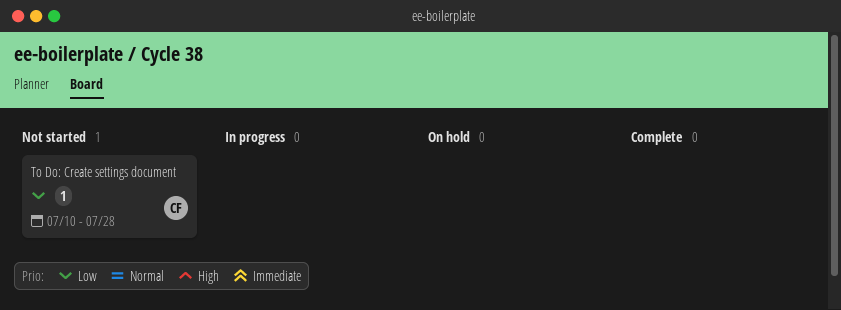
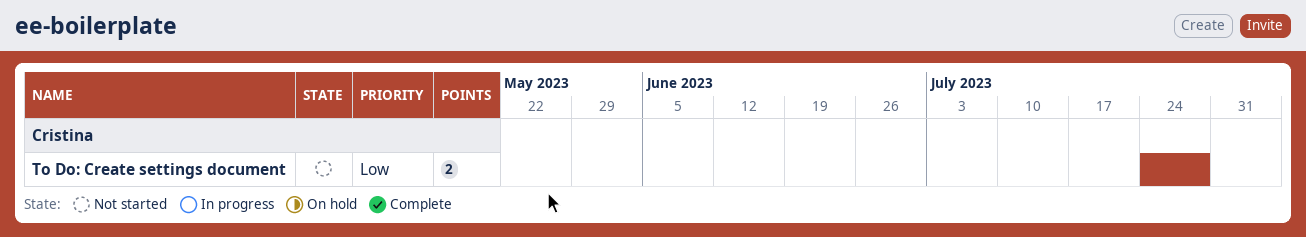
To Do: Create settings document, estimate: 1 -> 2
To Do: Create settings document, start: Jul 10 -> Jul 24

